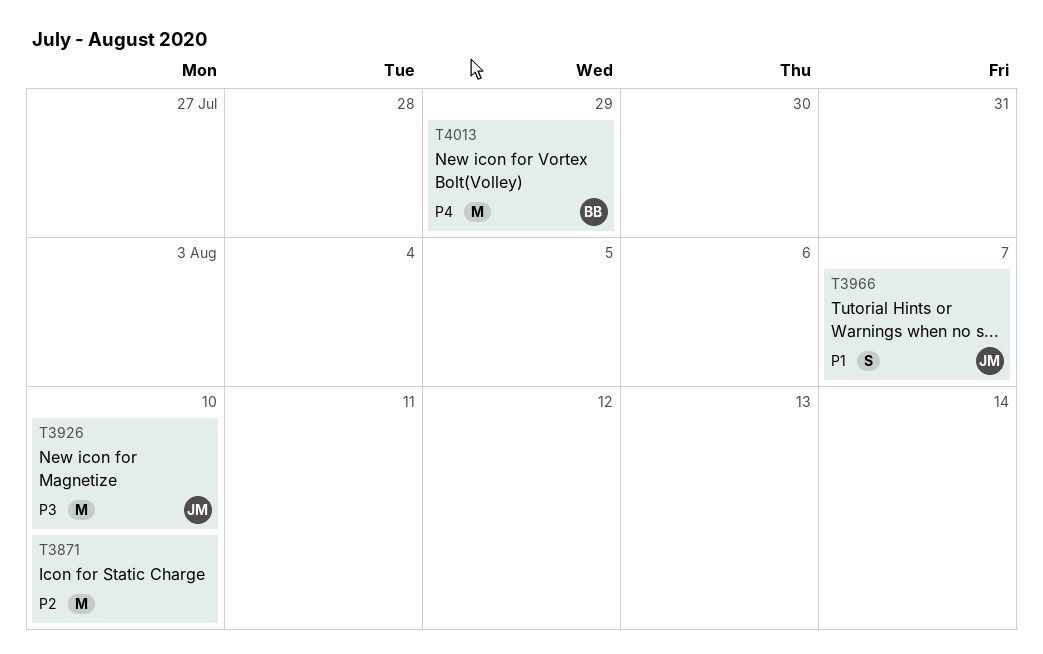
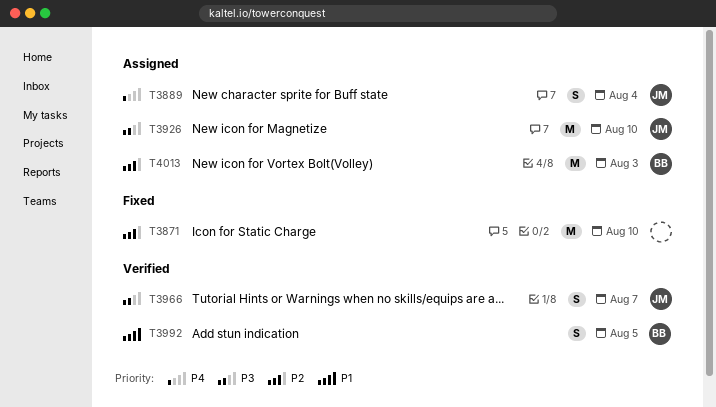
T3889: none -> present
T3966, priority: P1 -> P3
T3992: none -> present
T4013, priority: P4 -> P2
T4013, due: Jul 29 -> Aug 3

